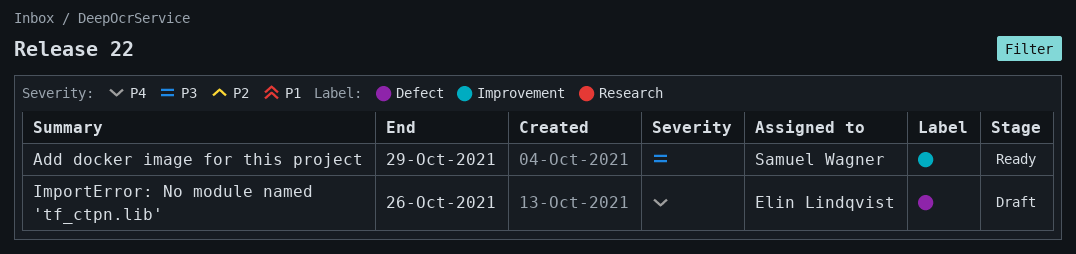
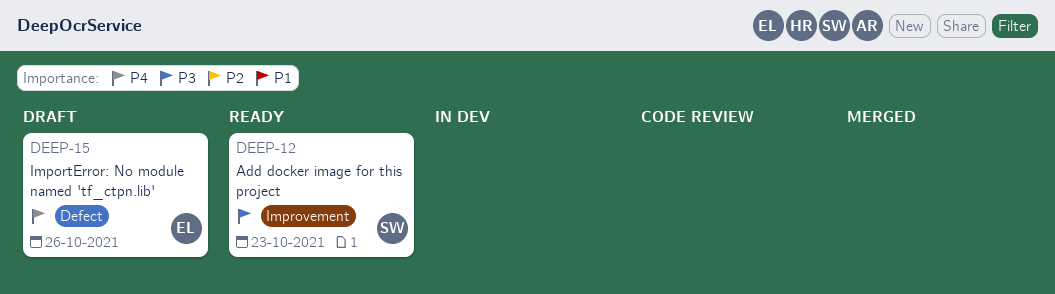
Add docker image for this project, due: Oct 29 -> Oct 23

